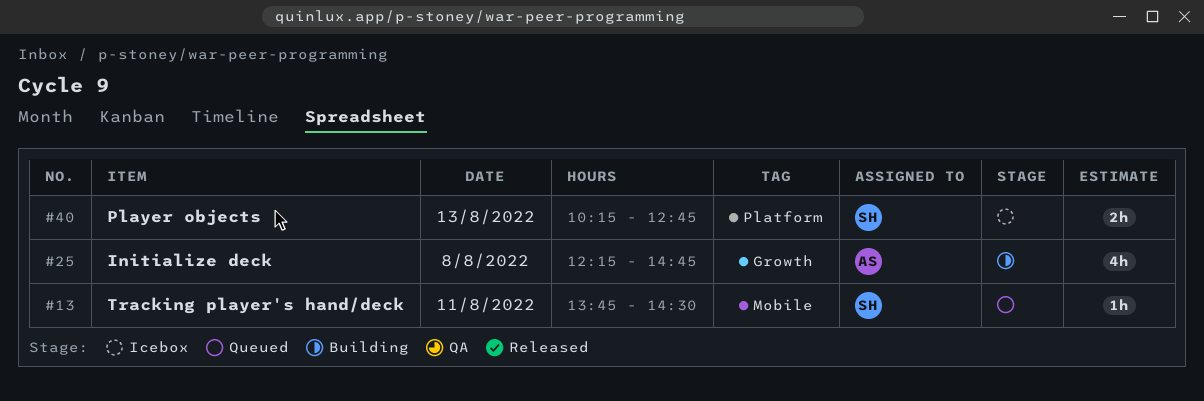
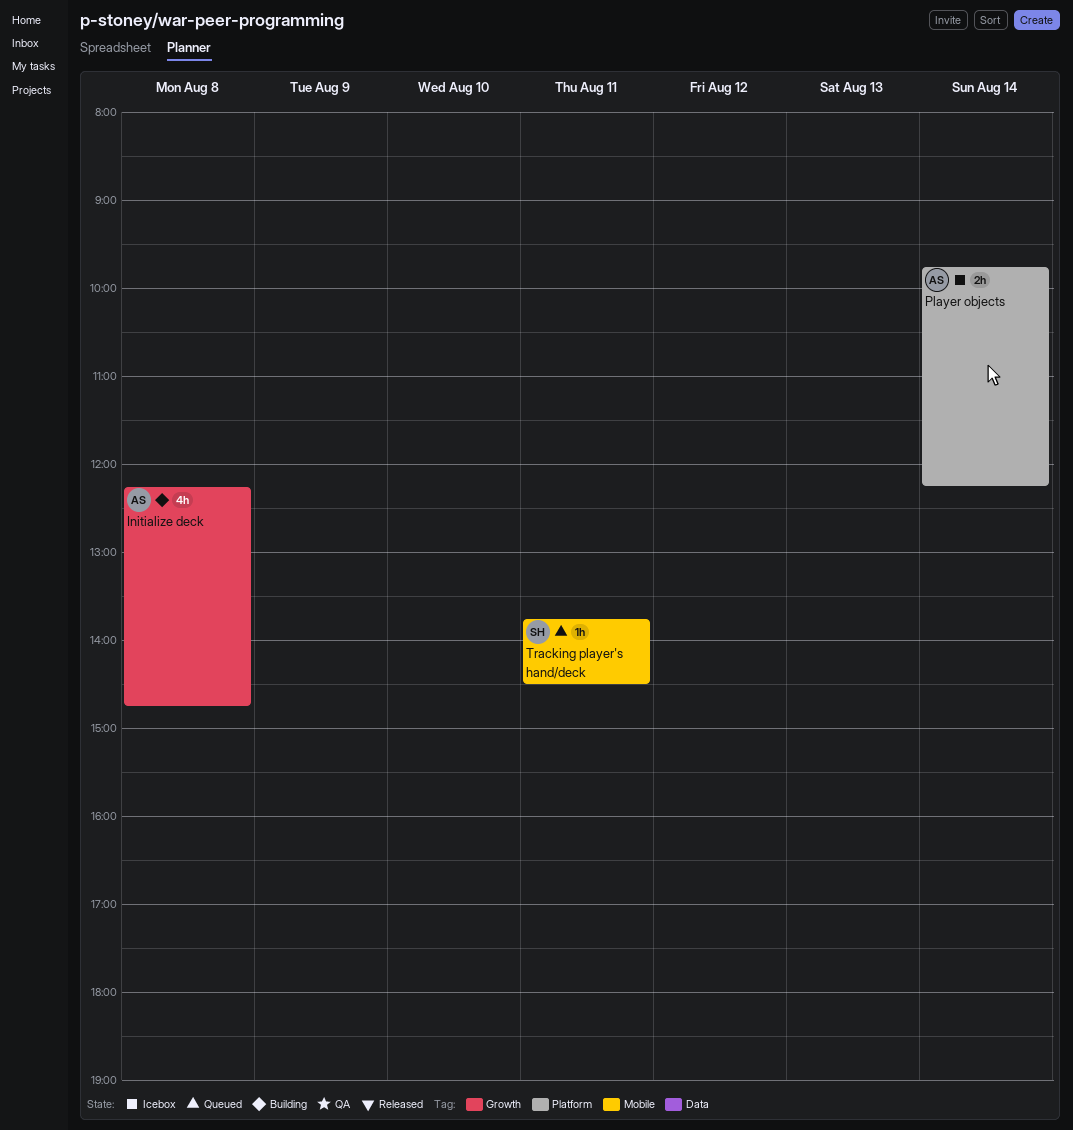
Player objects, owner: SH -> AS
Player objects, day: Aug 13 -> Aug 14
Player objects, begins: 10:15 -> 09:45
Player objects, ends: 12:45 -> 12:15

